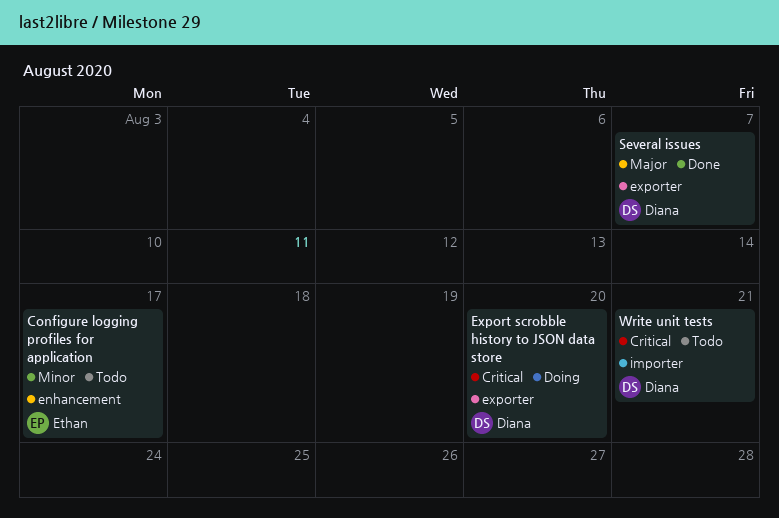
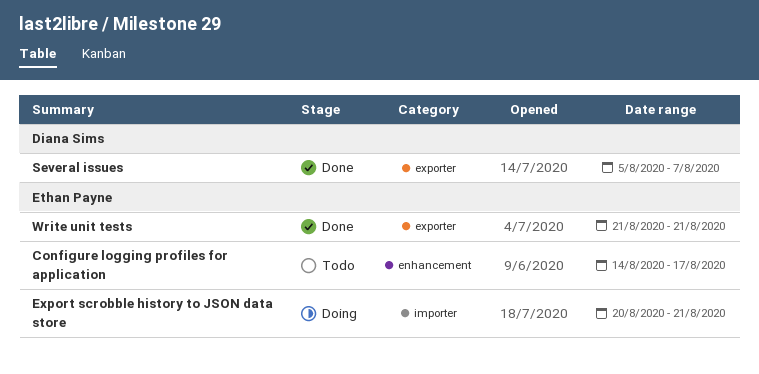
Export scrobble history to JSON data store, owner: Diana Sims -> Ethan Payne
Export scrobble history to JSON data store, label: exporter -> importer
Export scrobble history to JSON data store, due: Aug 20 -> Aug 21
Write unit tests, status: Todo -> Done
Write unit tests, owner: Diana Sims -> Ethan Payne
Write unit tests, label: importer -> exporter

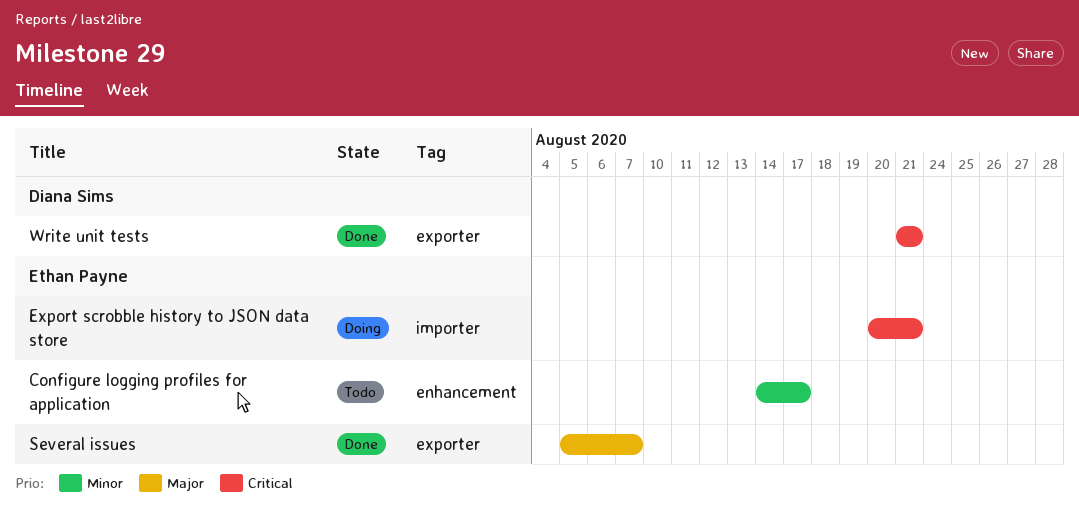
Several issues, owner: Diana Sims -> Ethan Payne
Write unit tests, owner: Ethan Payne -> Diana Sims

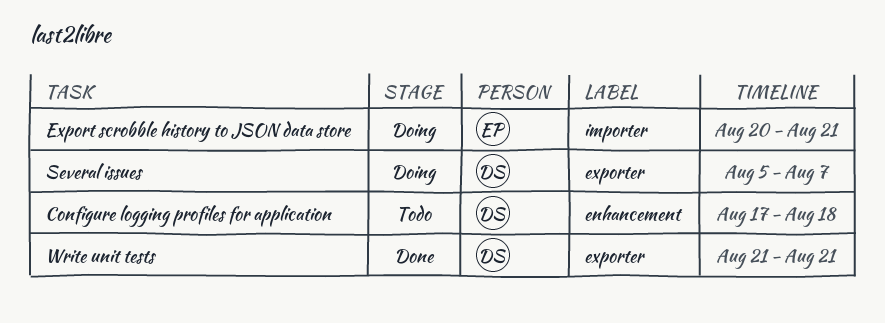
Configure logging profiles for application, owner: Ethan Payne -> Diana Sims
Configure logging profiles for application, start: Aug 14 -> Aug 17
Configure logging profiles for application, due: Aug 17 -> Aug 18
Several issues, status: Done -> Doing
Several issues, owner: Ethan Payne -> Diana Sims

